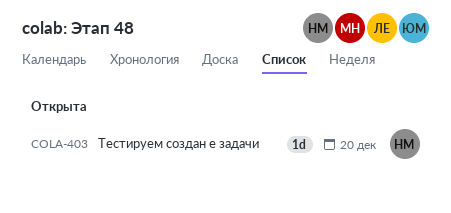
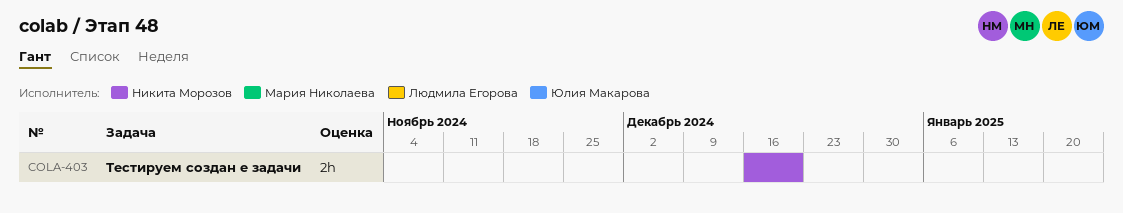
COLA-403, estimate: 1d -> 2h

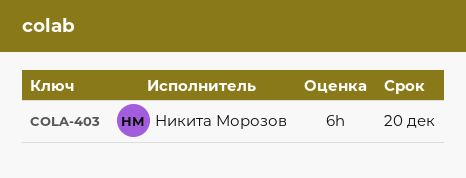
COLA-403, estimate: 2h -> 6h

